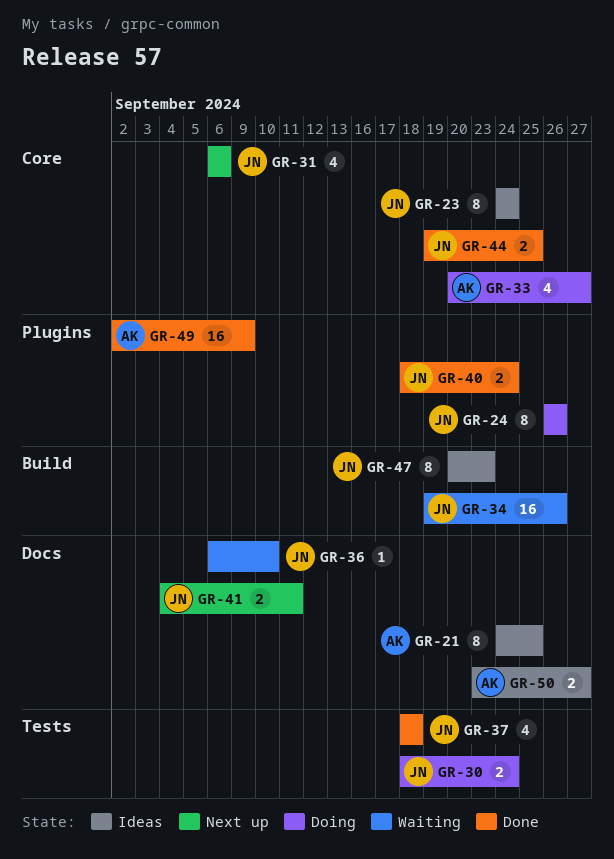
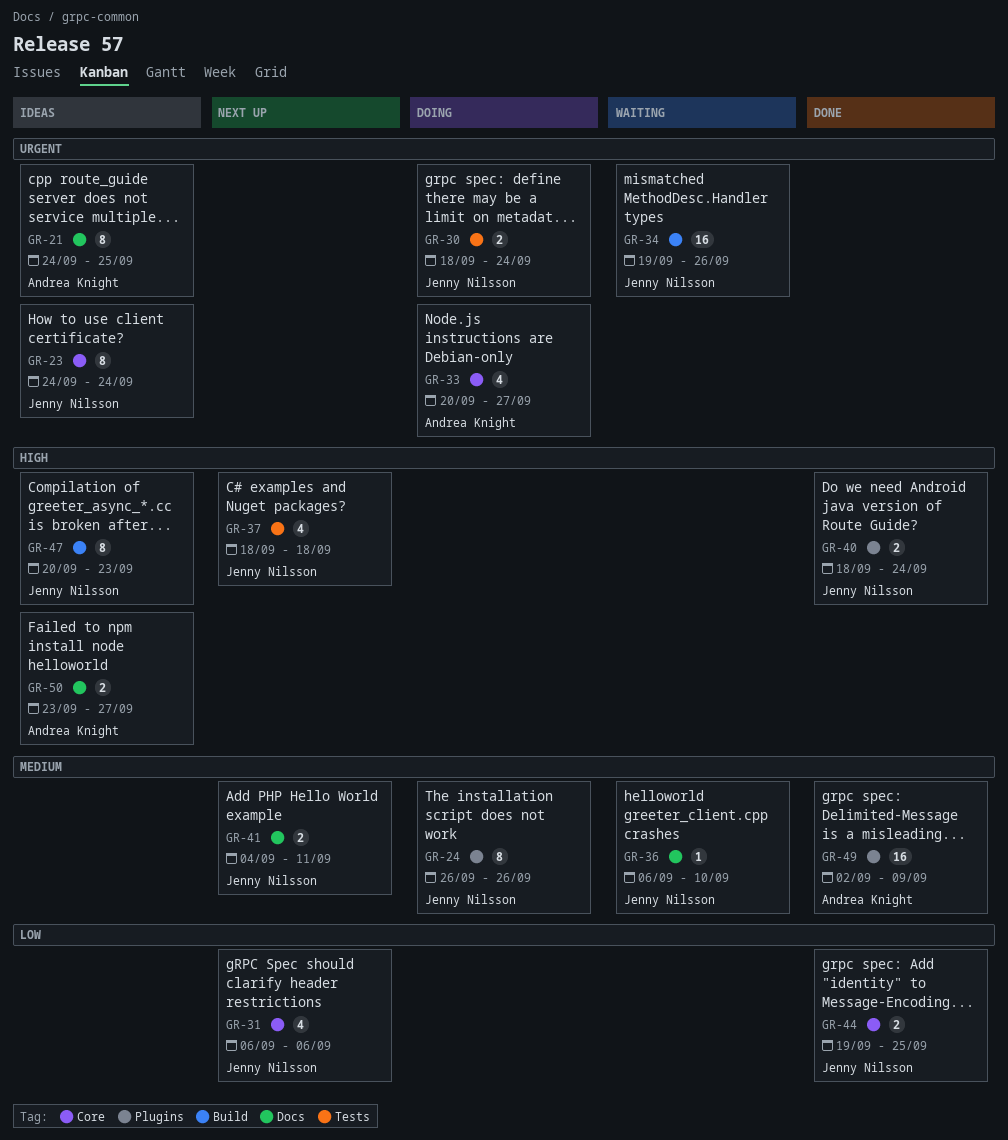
GR-37, status: Done -> Next up

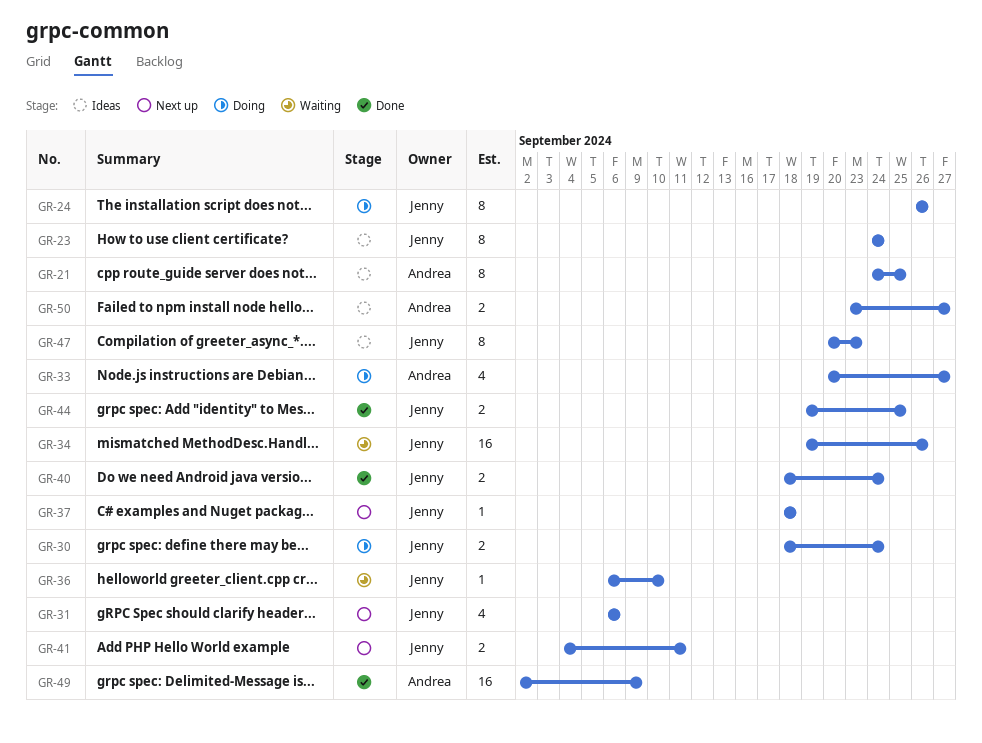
GR-37, estimate: 4 -> 1

